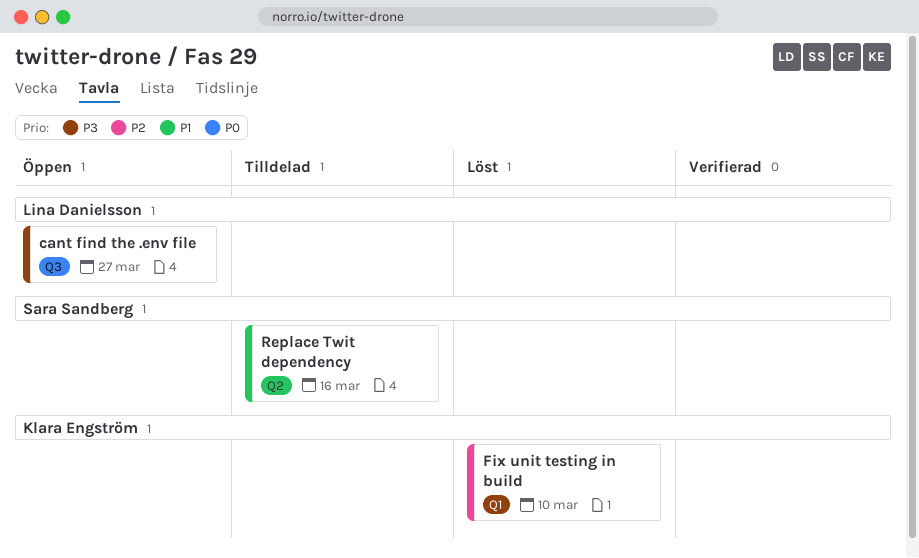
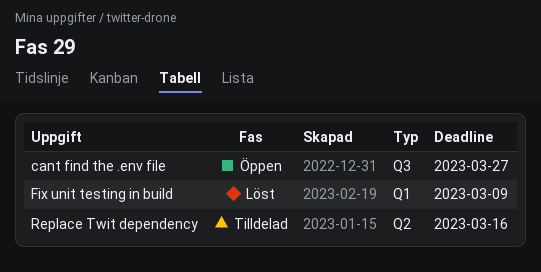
Fix unit testing in build, due: Mar 10 -> Mar 9

